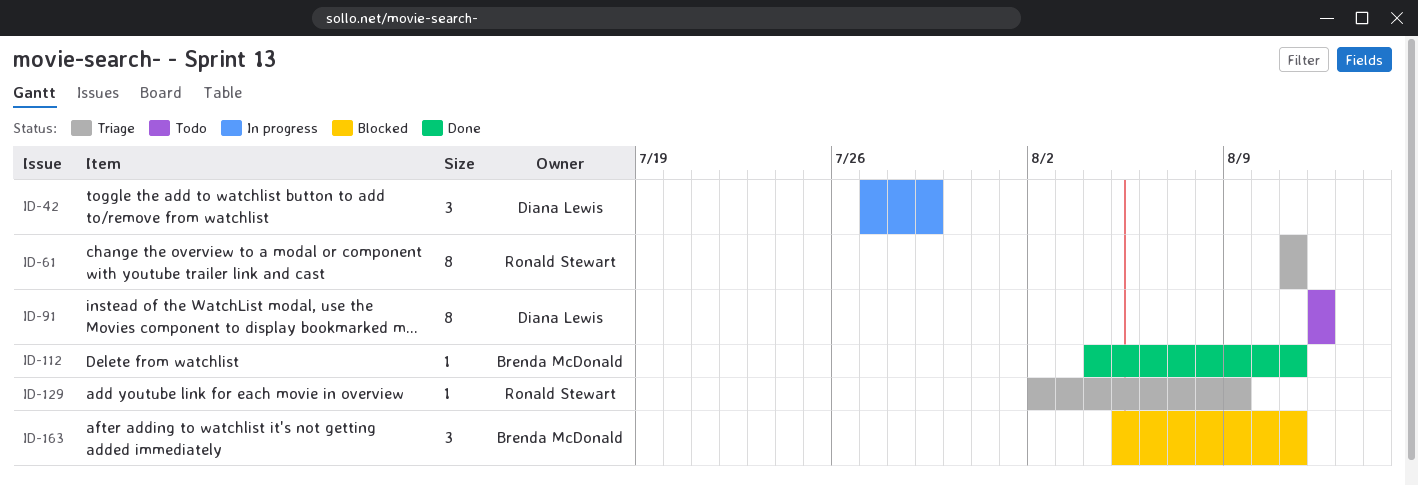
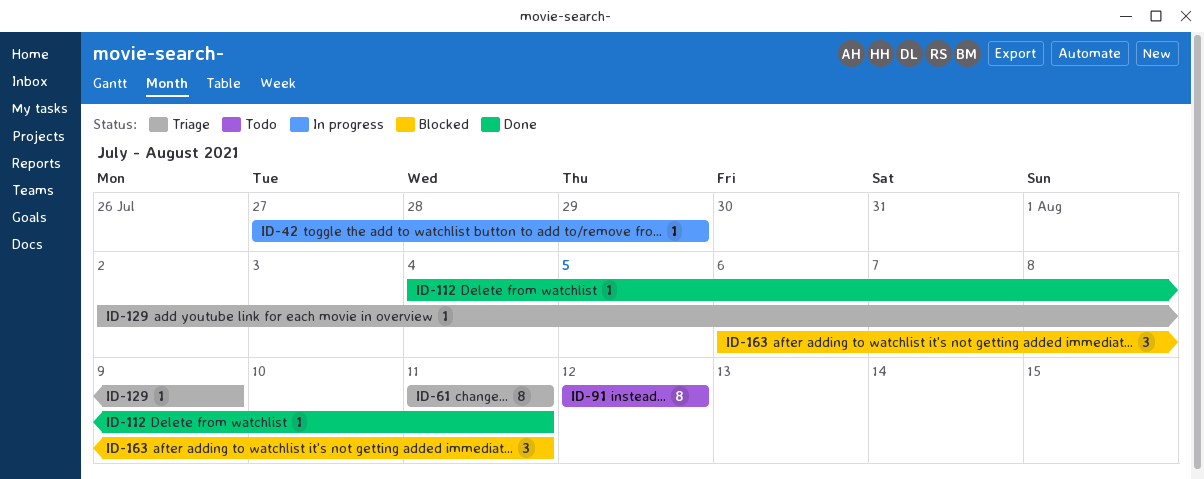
ID-42, estimate: 3 -> 1
ID-163, start: Aug 5 -> Aug 6

